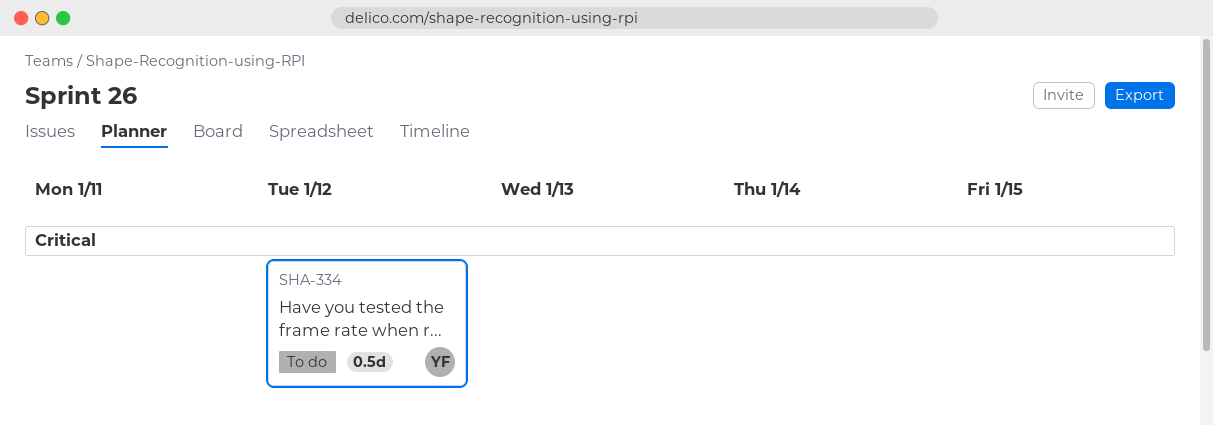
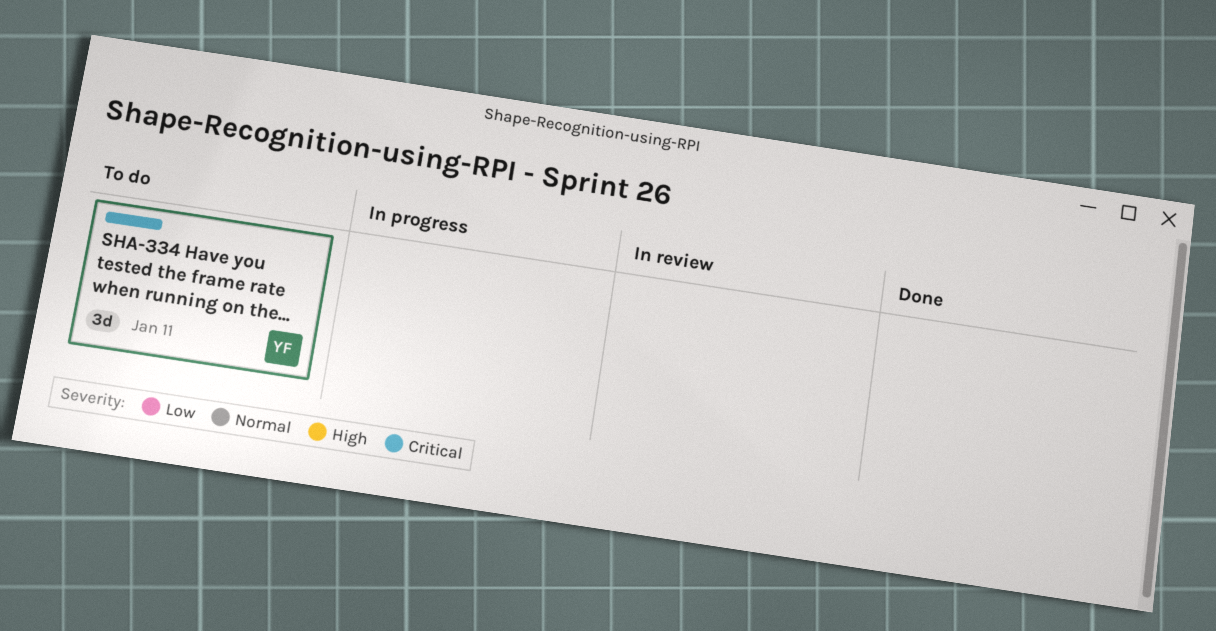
SHA-334, estimate: 0.5d -> 3d
SHA-334, due: Jan 12 -> Jan 11

